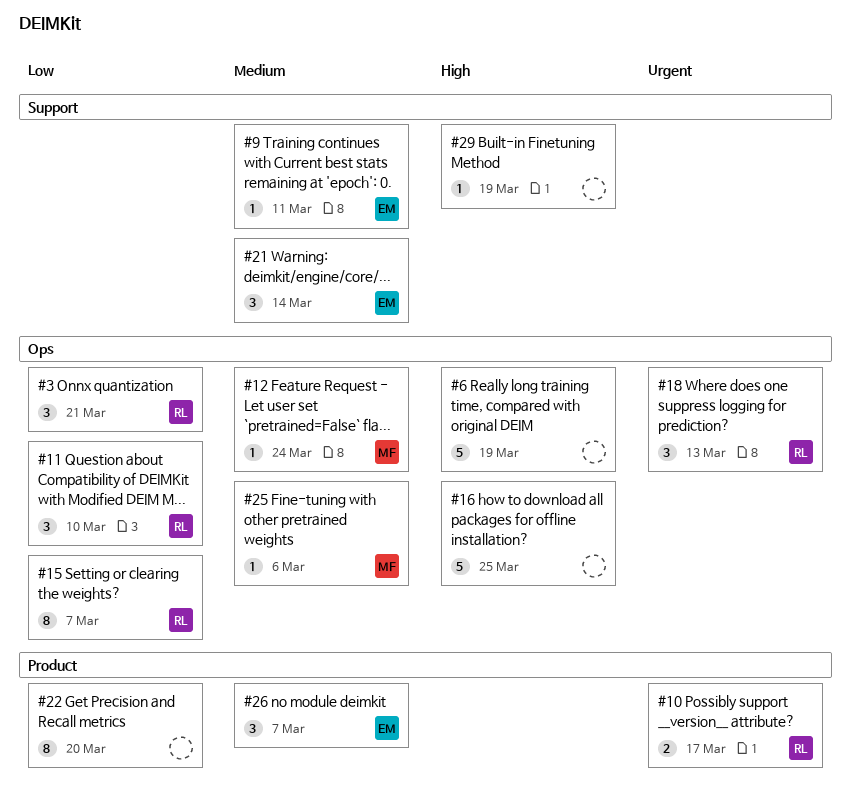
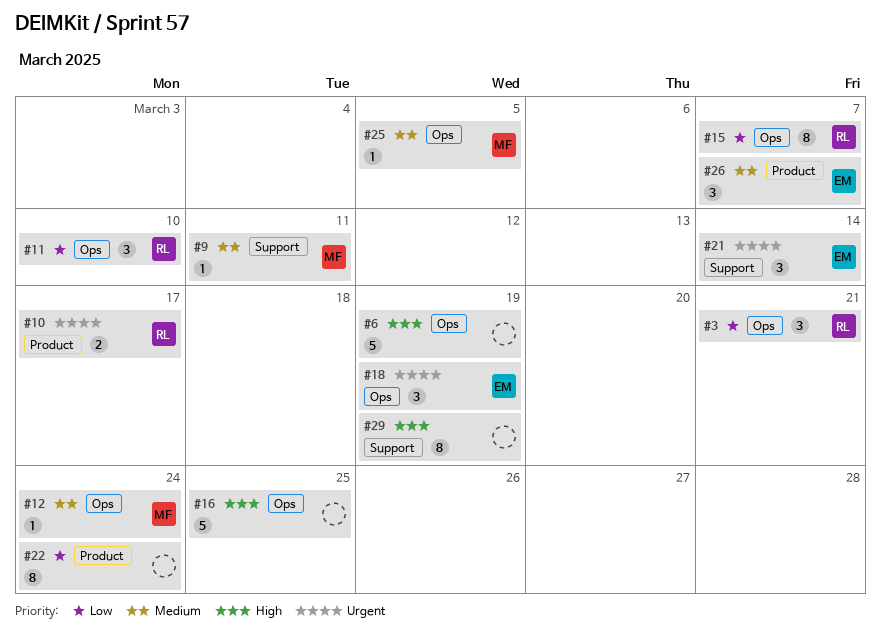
#9, owner: EM -> MF
#18, owner: RL -> EM
#18, due: Mar 13 -> Mar 19
#21, priority: Medium -> Urgent
#22, due: Mar 20 -> Mar 24
#25, due: Mar 6 -> Mar 5
#29, estimate: 1 -> 8

